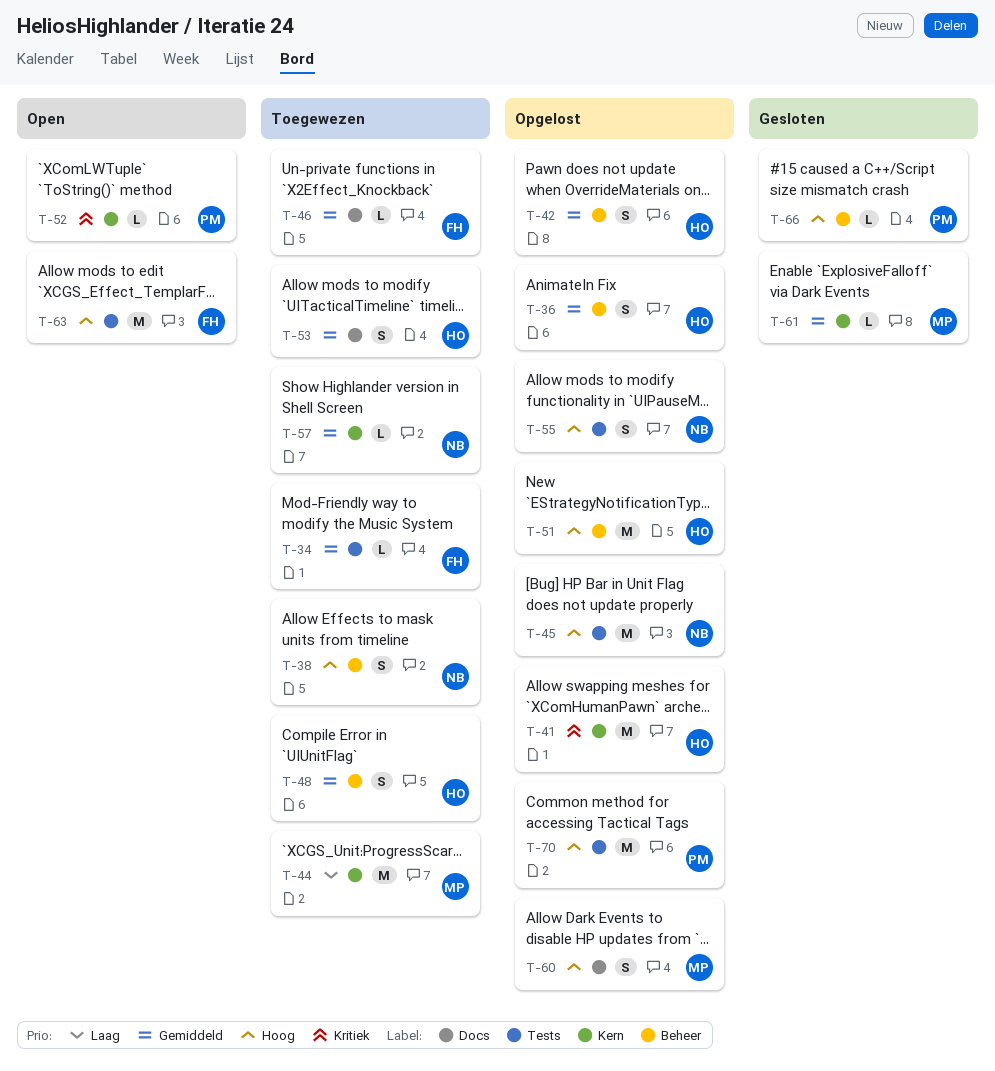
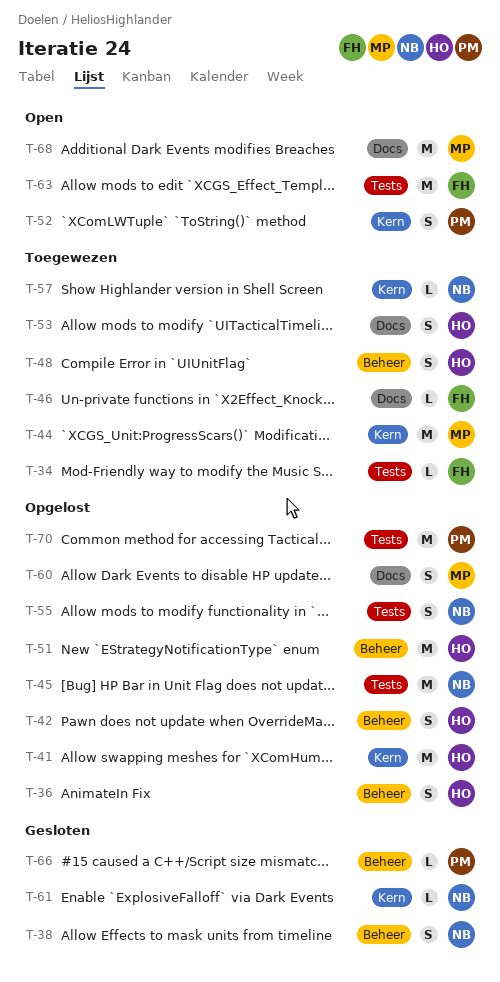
T-38, status: Toegewezen -> Gesloten
T-52, estimate: L -> S
T-61, owner: MP -> NB
T-68: none -> present

